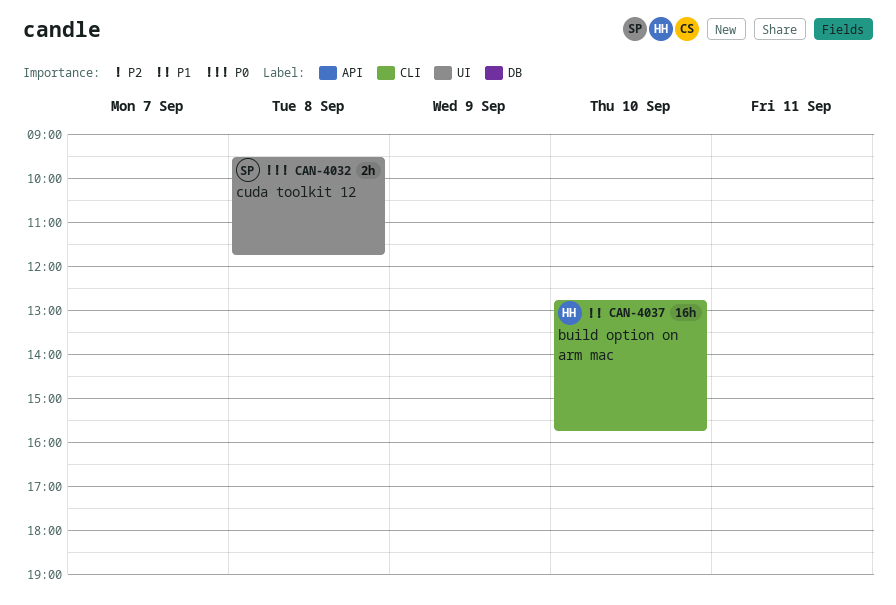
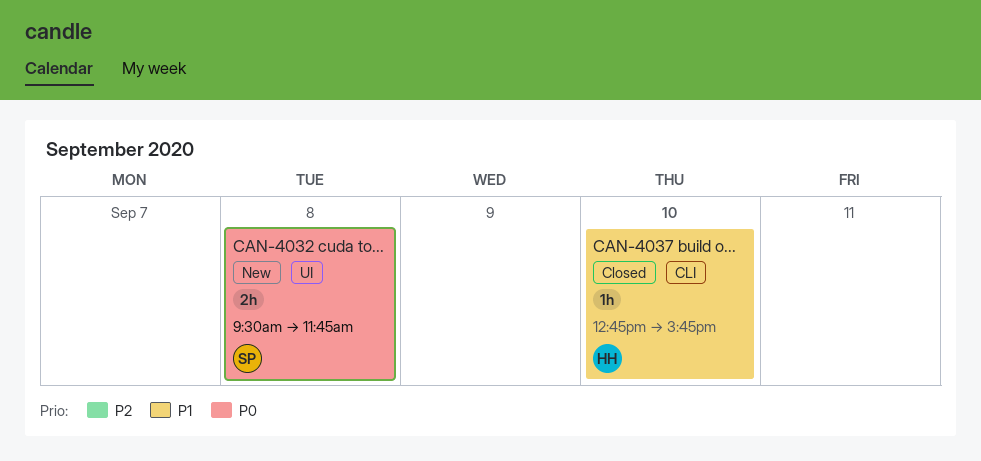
CAN-4037, estimate: 16h -> 1h

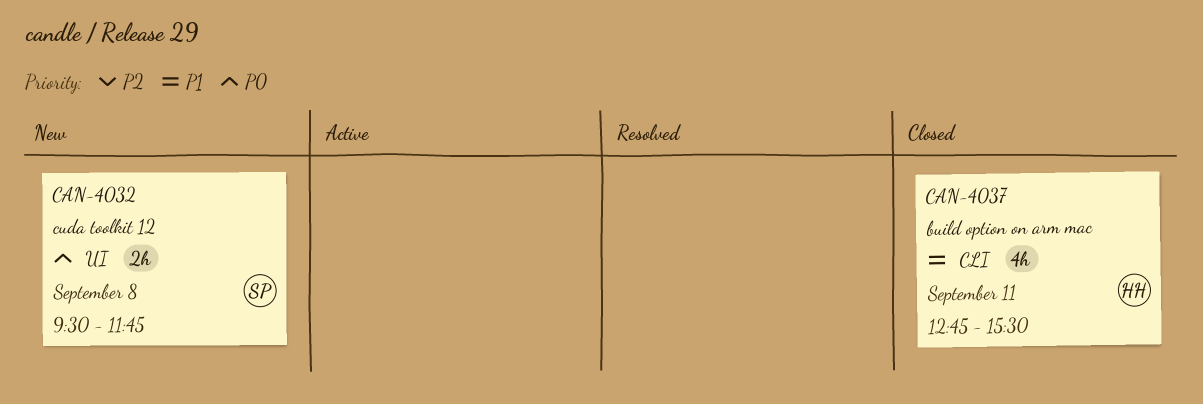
CAN-4037, estimate: 1h -> 4h
CAN-4037, day: Sep 10 -> Sep 11
CAN-4037, ends: 15:45 -> 15:30

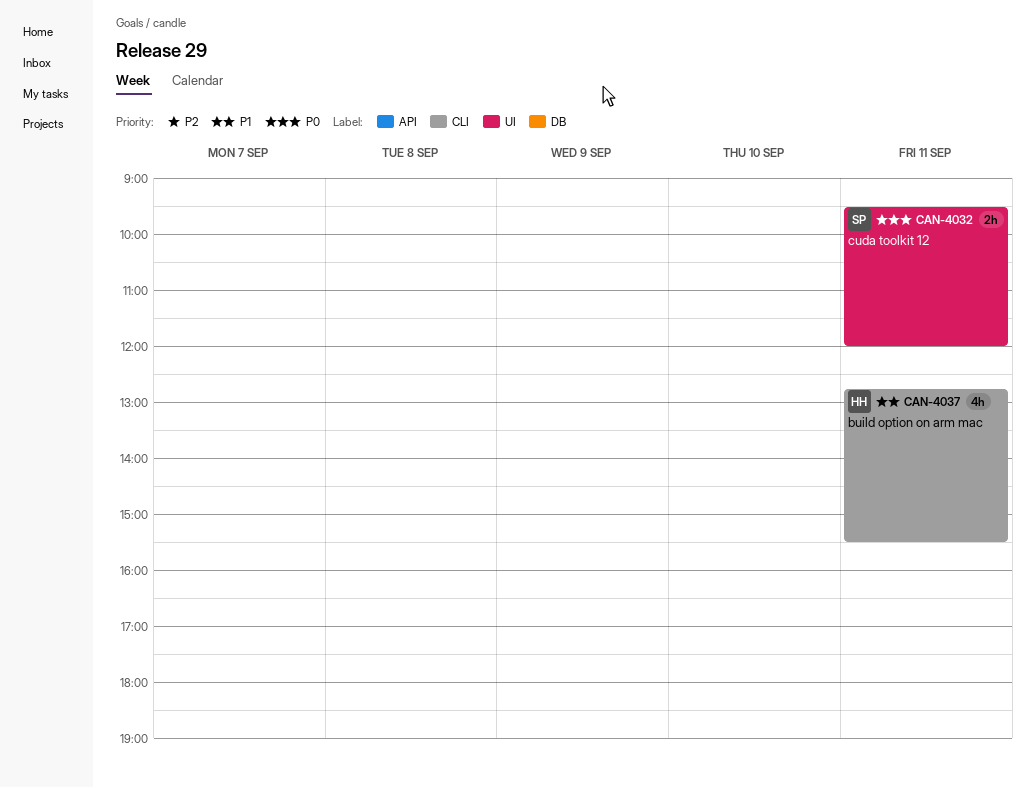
CAN-4032, day: Sep 8 -> Sep 11
CAN-4032, ends: 11:45 -> 12:00

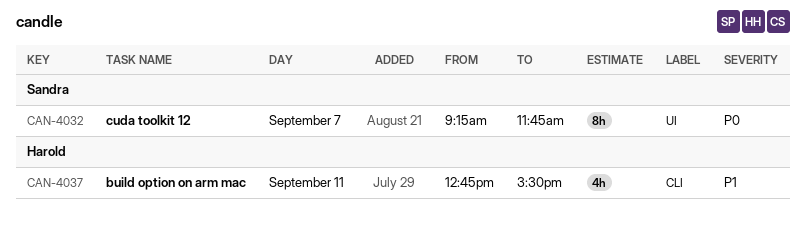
CAN-4032, estimate: 2h -> 8h
CAN-4032, day: Sep 11 -> Sep 7
CAN-4032, begins: 09:30 -> 09:15
CAN-4032, ends: 12:00 -> 11:45

